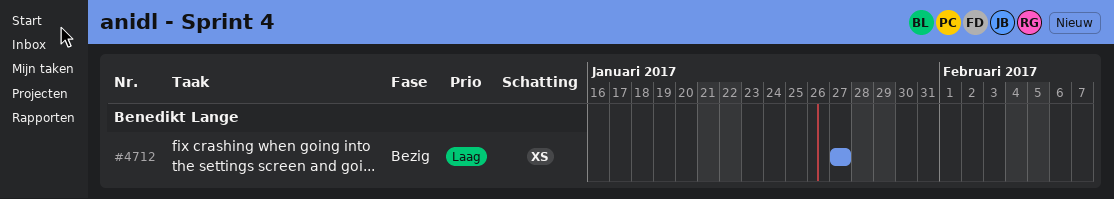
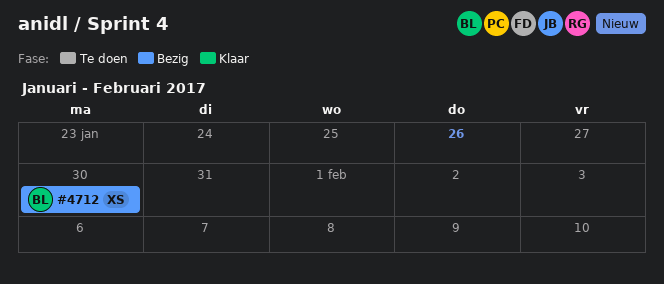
#4712, start: Jan 27 -> Jan 30
#4712, due: Jan 27 -> Jan 30

